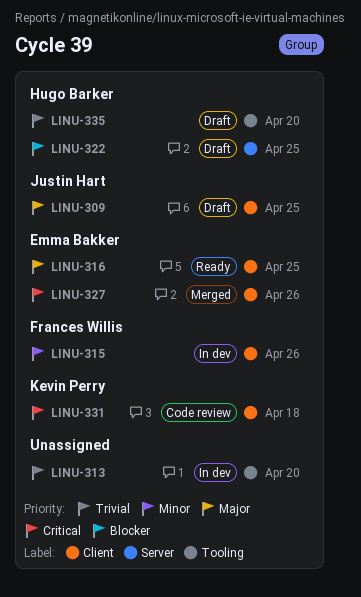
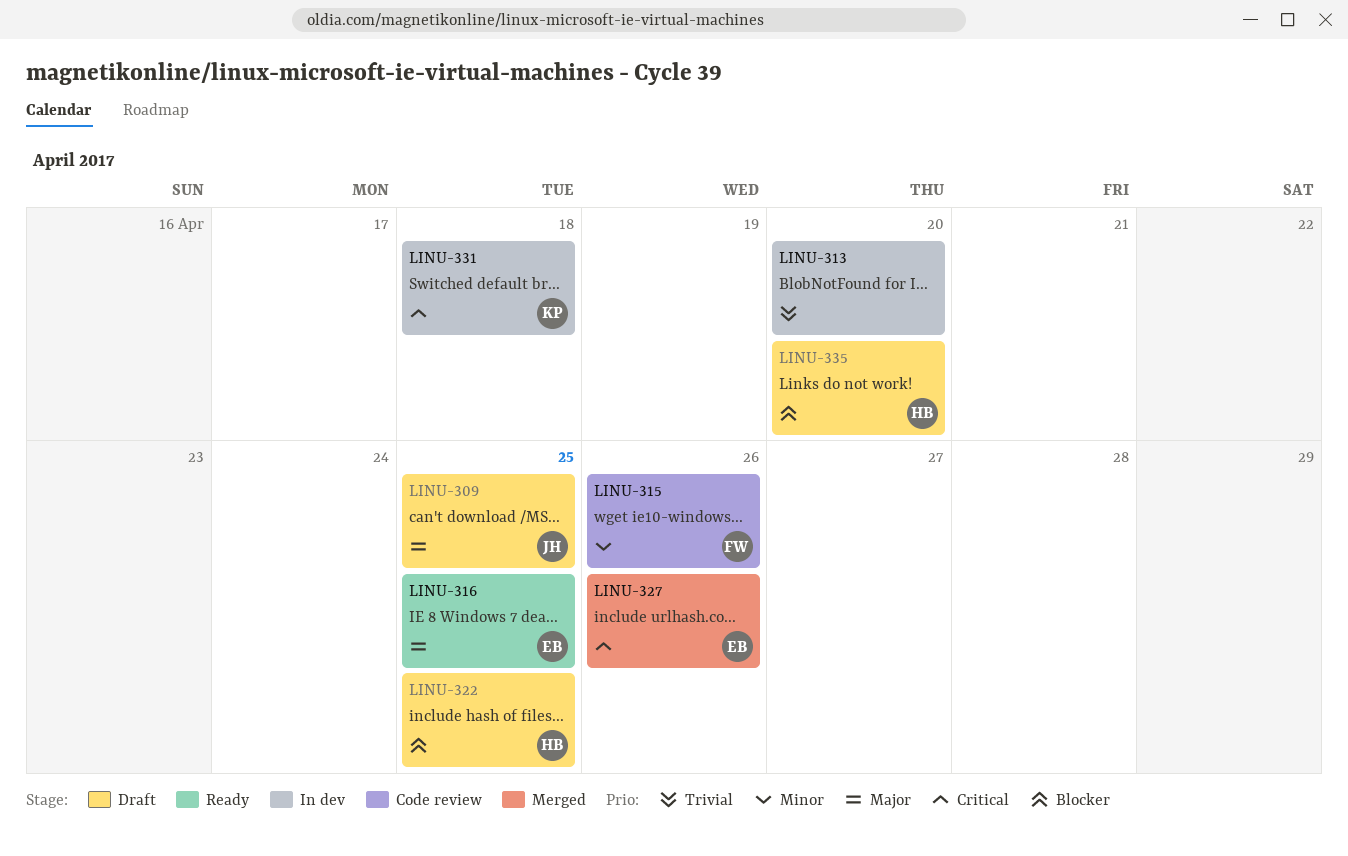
LINU-315, status: In dev -> Code review
LINU-331, status: Code review -> In dev
LINU-335, priority: Trivial -> Blocker

